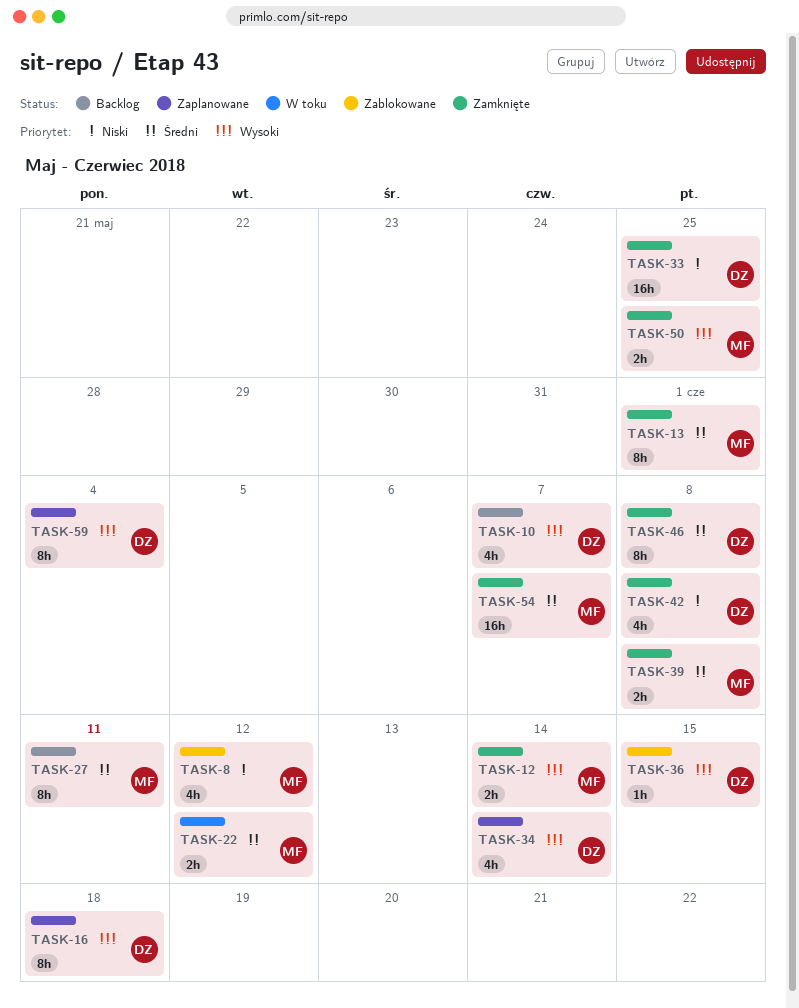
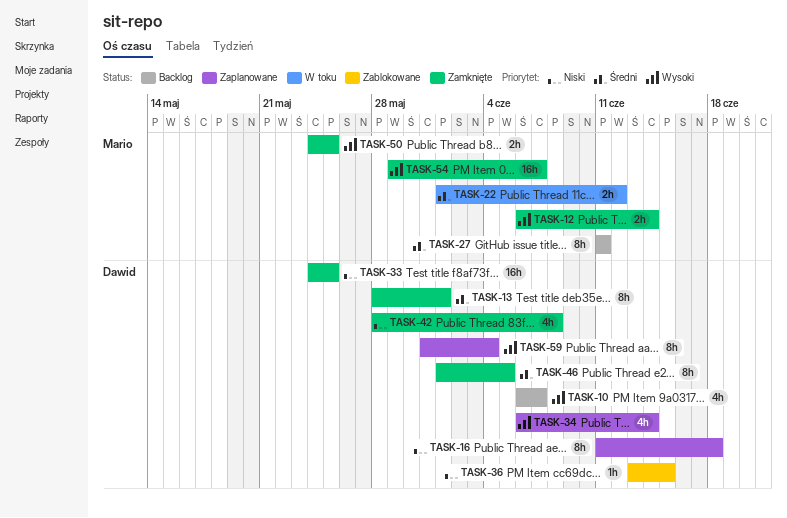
TASK-8: present -> none
TASK-13, owner: Mario -> Dawid
TASK-16, priority: Wysoki -> Niski
TASK-36, priority: Wysoki -> Niski
TASK-39: present -> none
TASK-46, due: Jun 8 -> Jun 5
TASK-54, priority: Średni -> Wysoki

